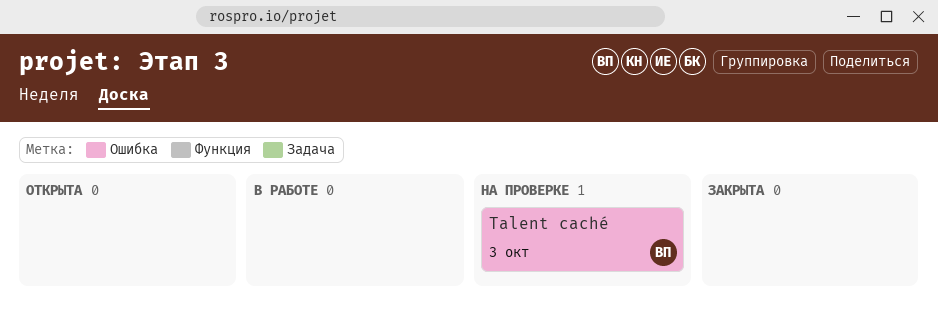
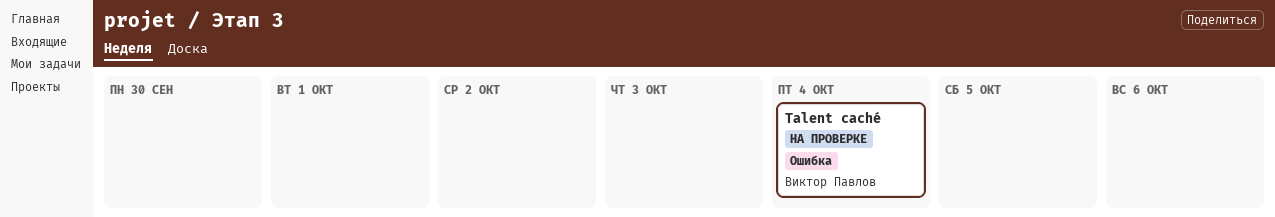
Talent caché, due: Oct 3 -> Oct 4

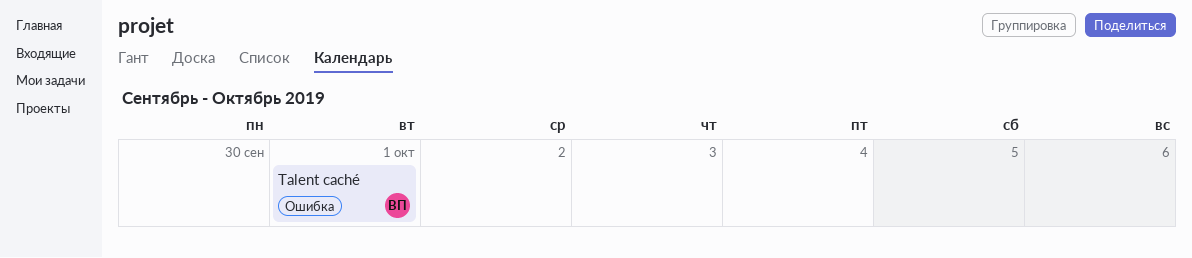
Talent caché, due: Oct 4 -> Oct 1

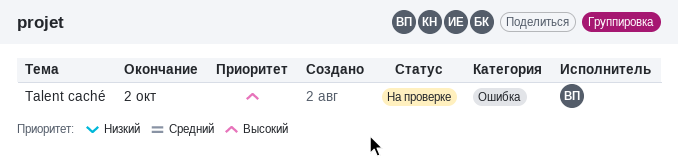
Talent caché, due: Oct 1 -> Oct 2

